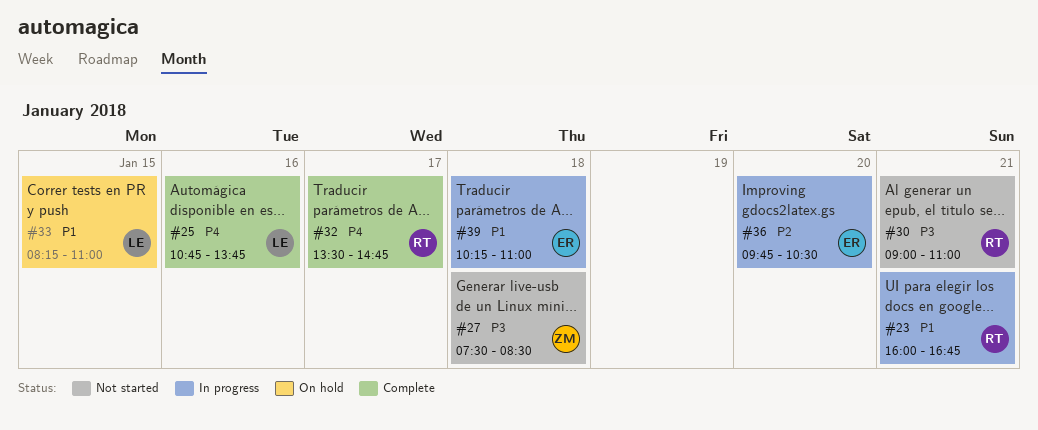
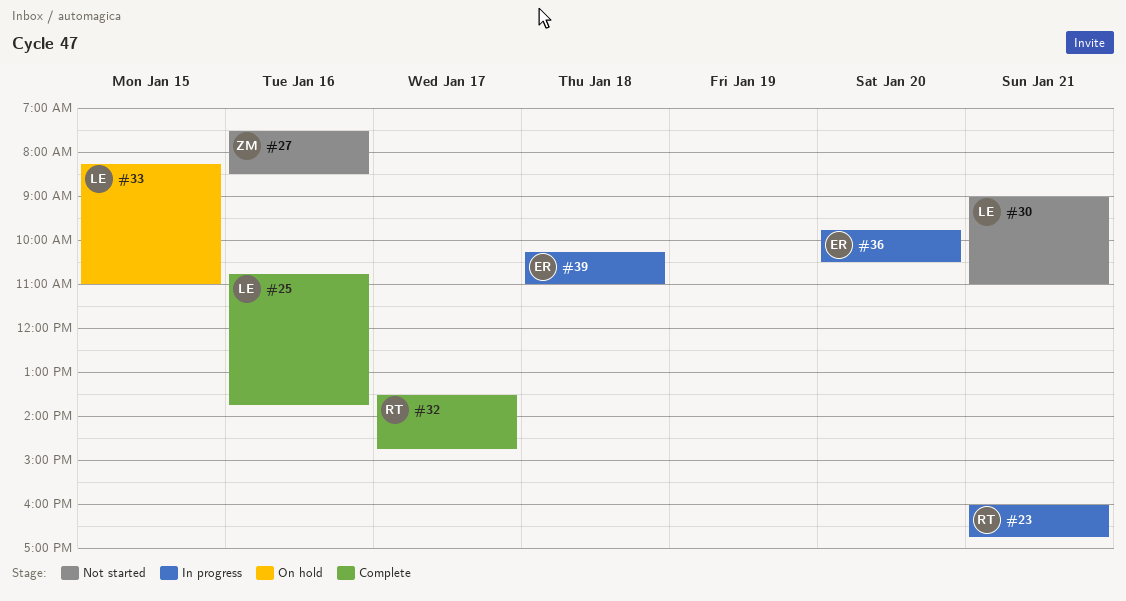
#27, day: Jan 18 -> Jan 16
#30, owner: RT -> LE

